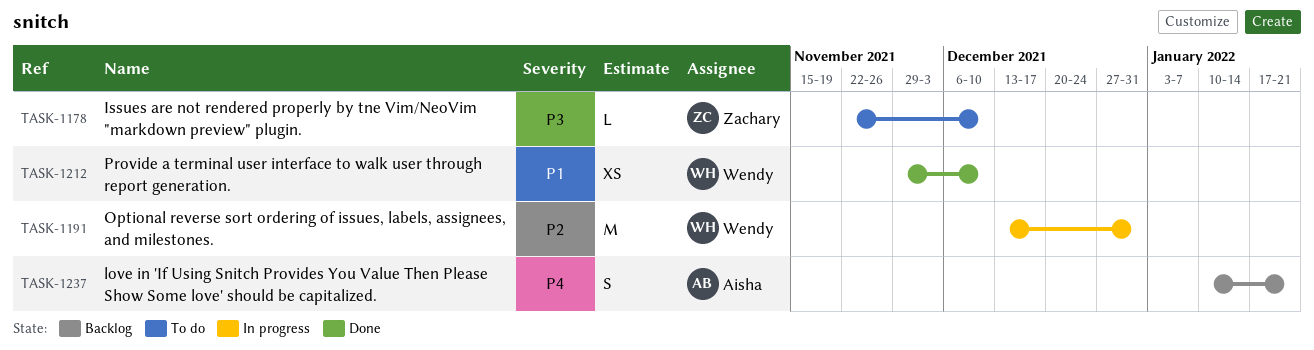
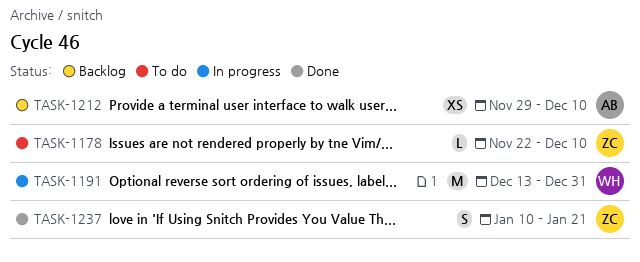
TASK-1212, status: Done -> Backlog
TASK-1212, owner: Wendy -> Aisha
TASK-1237, status: Backlog -> Done
TASK-1237, owner: Aisha -> Zachary

